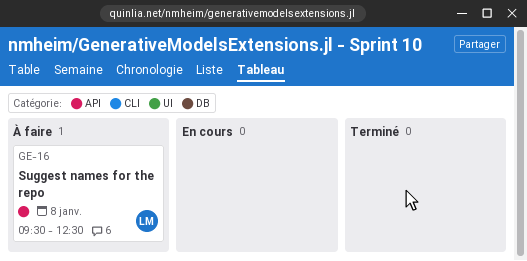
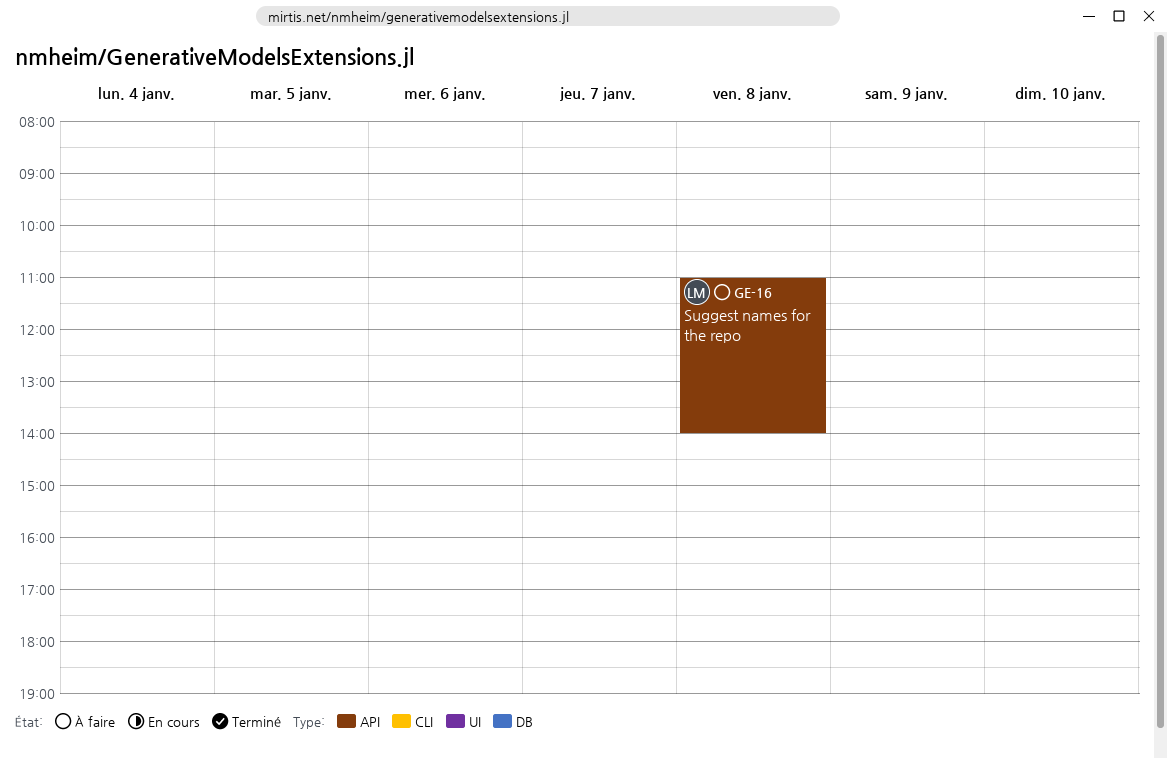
GE-16, begins: 09:30 -> 11:00
GE-16, ends: 12:30 -> 14:00

